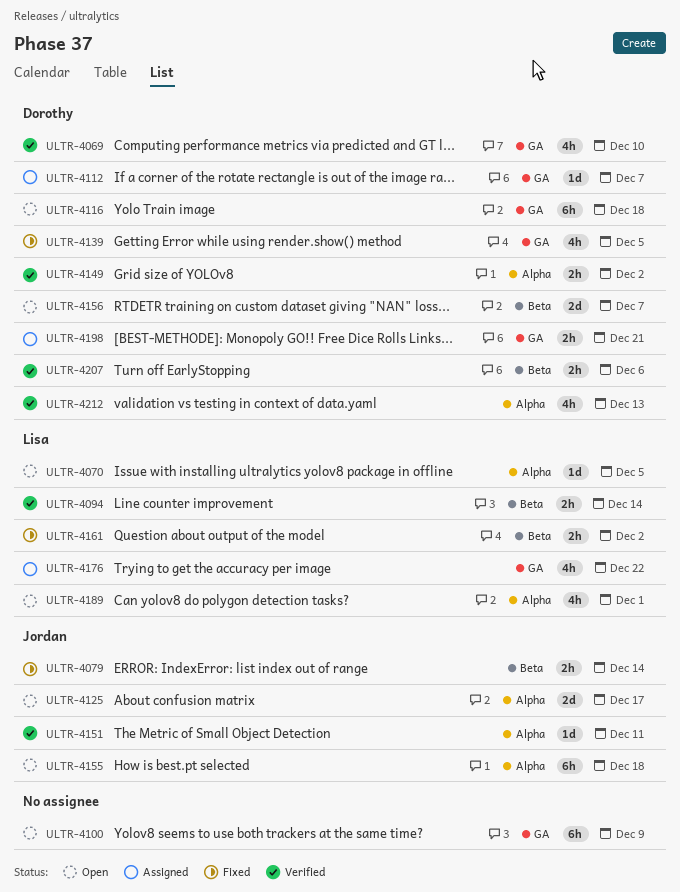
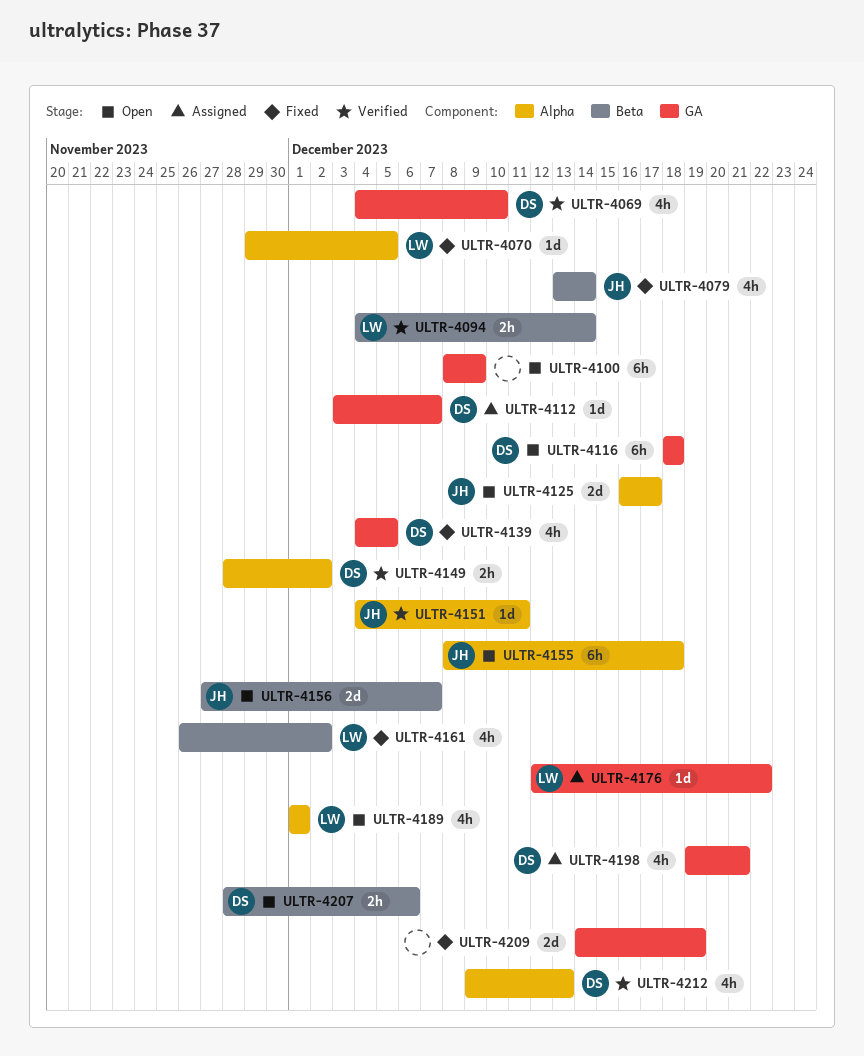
ULTR-4070, status: Open -> Fixed
ULTR-4079, estimate: 2h -> 4h
ULTR-4156, owner: Dorothy -> Jordan
ULTR-4161, estimate: 2h -> 4h
ULTR-4176, estimate: 4h -> 1d
ULTR-4198, estimate: 2h -> 4h
ULTR-4207, status: Verified -> Open
ULTR-4209: none -> present

